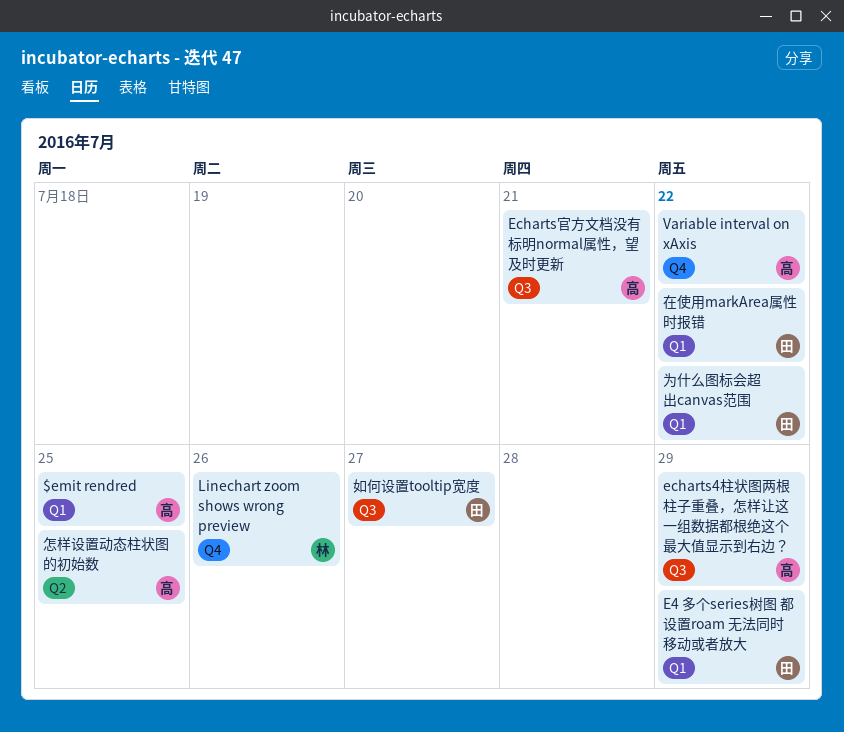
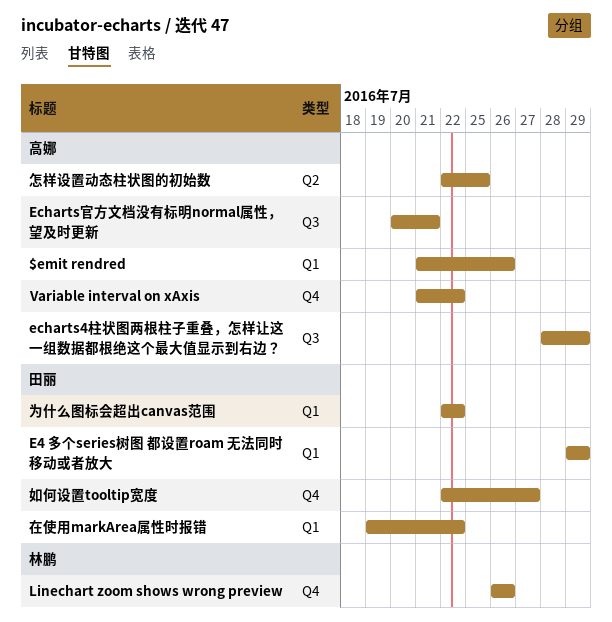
$emit rendred, due: Jul 25 -> Jul 26
如何设置tooltip宽度, label: Q3 -> Q4

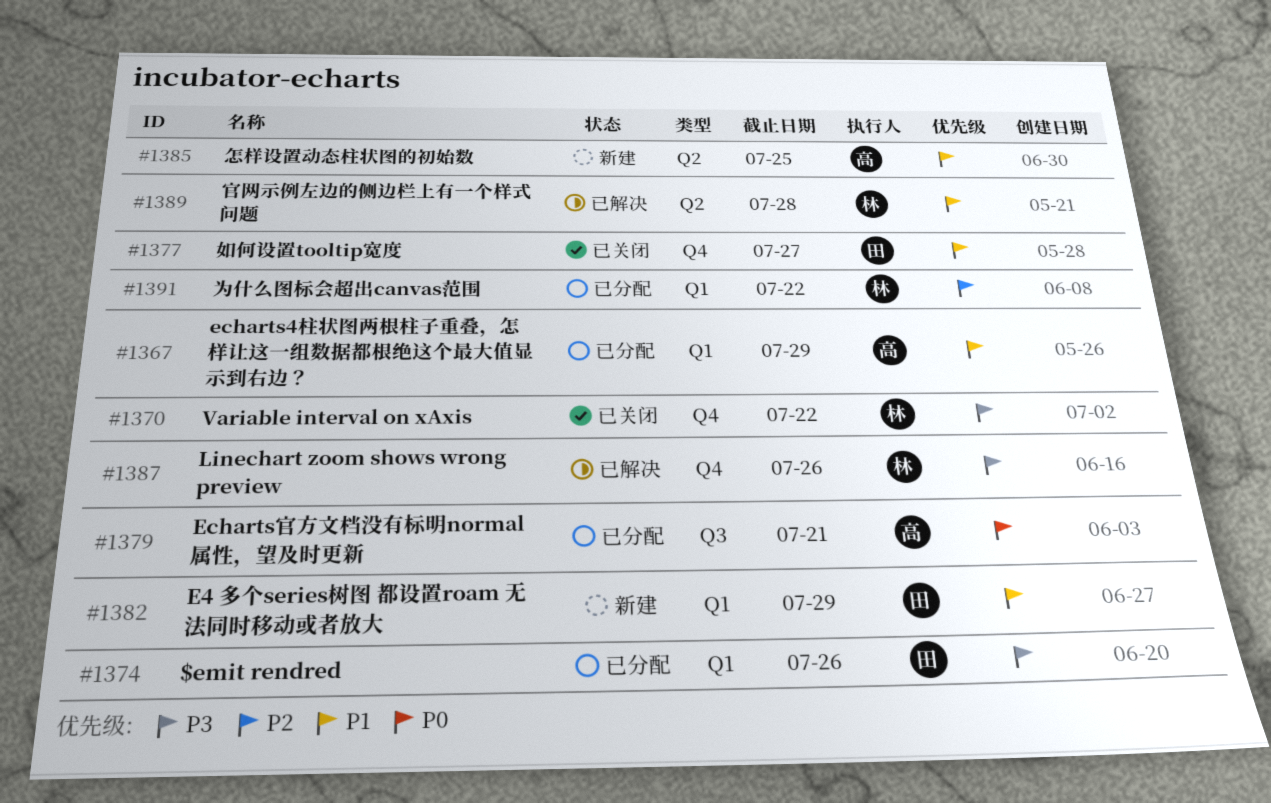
$emit rendred, owner: 高娜 -> 田丽
echarts4柱状图两根柱子重叠，怎样让这一组数据都根绝这个最大值显示到右边？, label: Q3 -> Q1
Variable interval on xAxis, owner: 高娜 -> 林鹏
为什么图标会超出canvas范围, owner: 田丽 -> 林鹏
在使用markArea属性时报错: present -> none
官网示例左边的侧边栏上有一个样式问题: none -> present

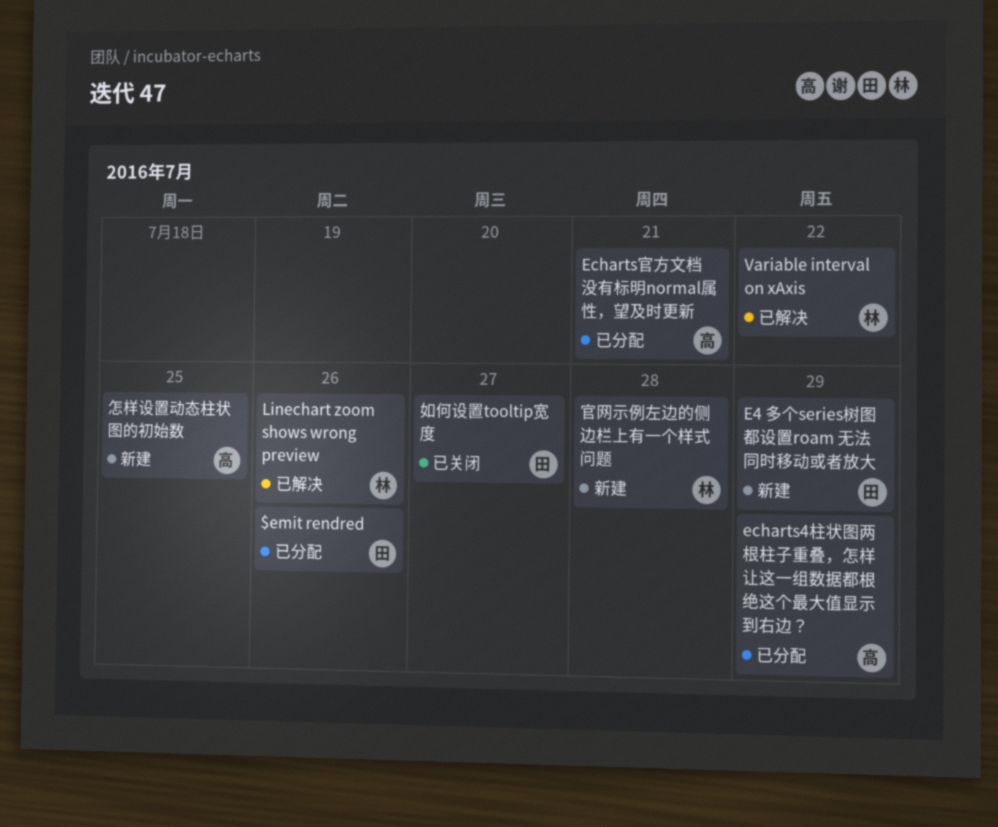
Variable interval on xAxis, status: 已关闭 -> 已解决
为什么图标会超出canvas范围: present -> none
官网示例左边的侧边栏上有一个样式问题, status: 已解决 -> 新建

